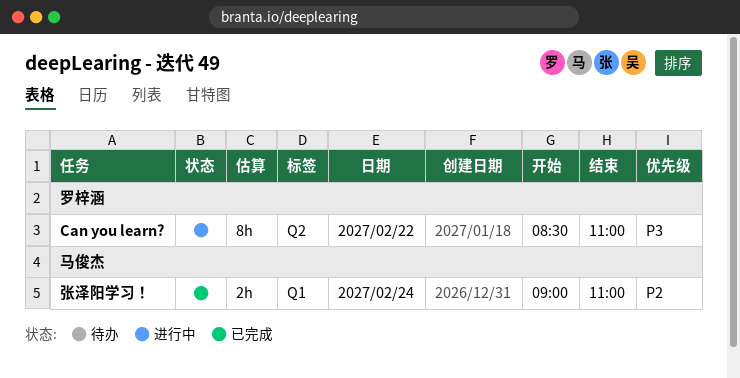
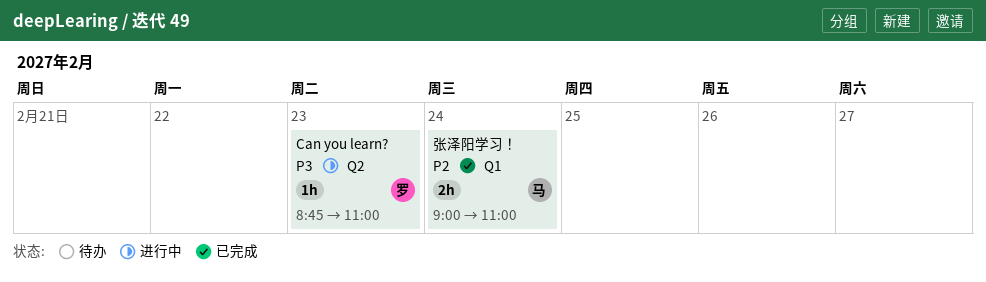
Can you learn?, estimate: 8h -> 1h
Can you learn?, day: Feb 22 -> Feb 23
Can you learn?, begins: 08:30 -> 08:45

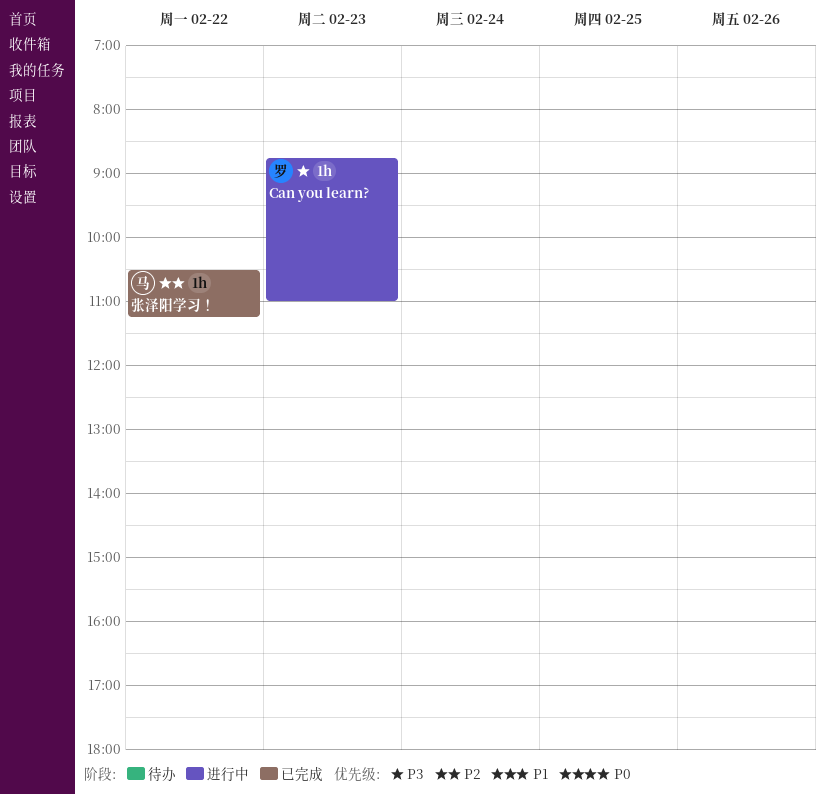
张泽阳学习！, estimate: 2h -> 1h
张泽阳学习！, day: Feb 24 -> Feb 22
张泽阳学习！, begins: 09:00 -> 10:30
张泽阳学习！, ends: 11:00 -> 11:15

